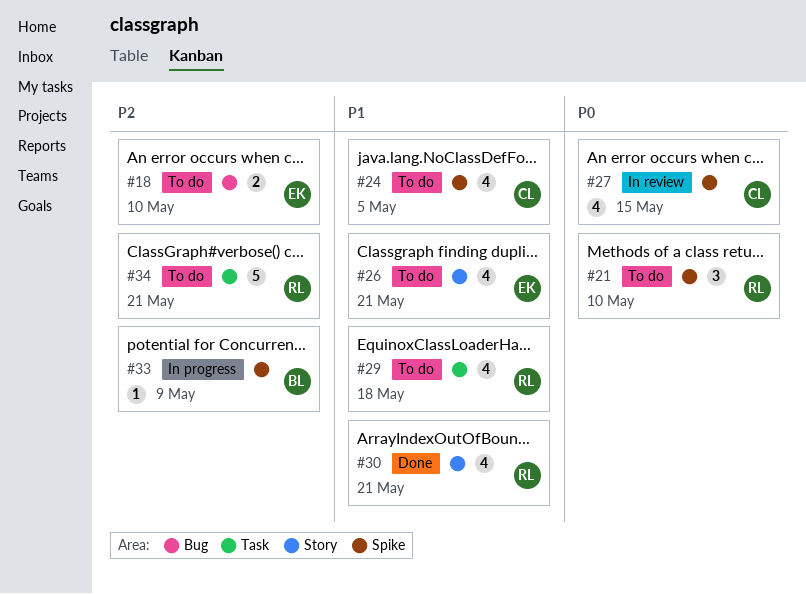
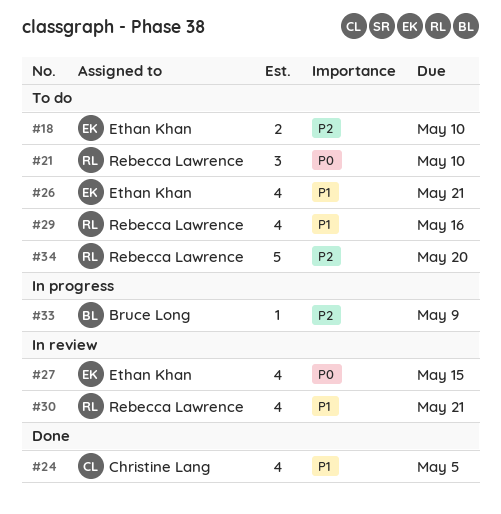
#24, status: To do -> Done
#27, owner: Christine Lang -> Ethan Khan
#29, due: May 18 -> May 16
#30, status: Done -> In review
#34, due: May 21 -> May 20

